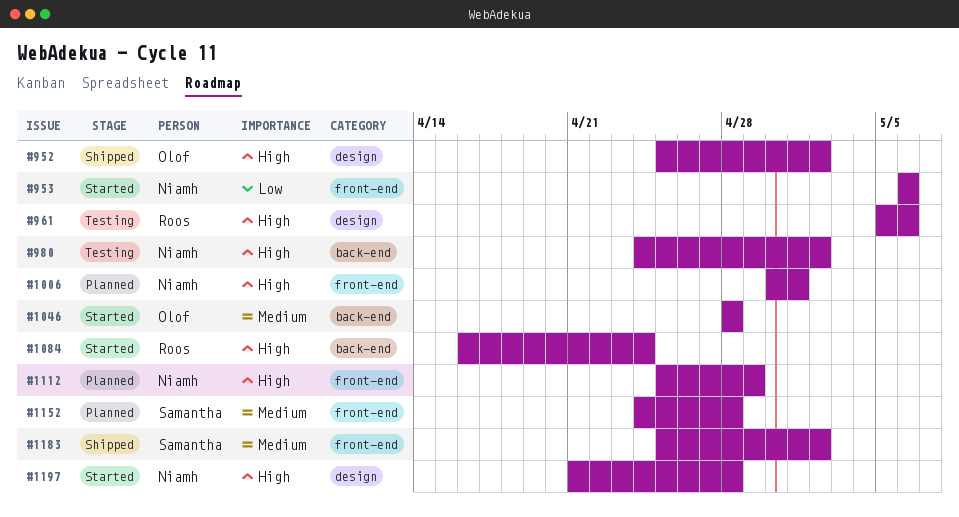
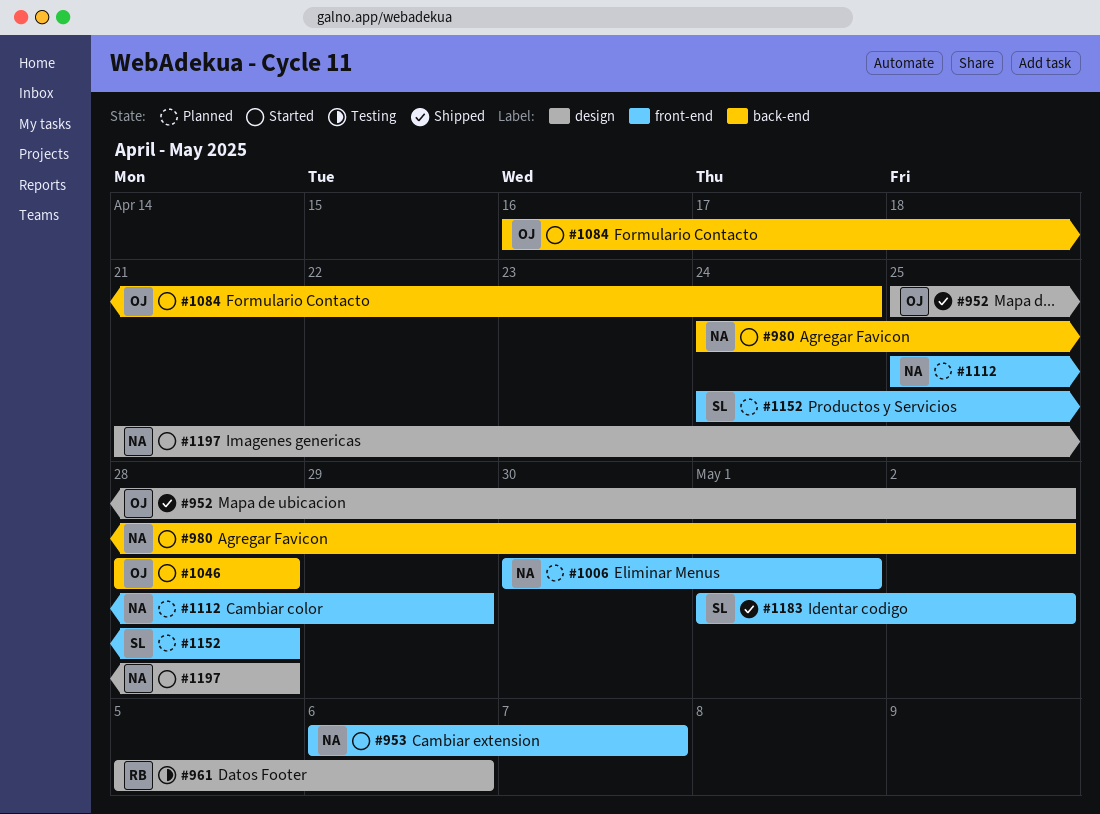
#953, due: May 6 -> May 7
#980, status: Testing -> Started
#1084, owner: Roos -> Olof
#1183, start: Apr 25 -> May 1

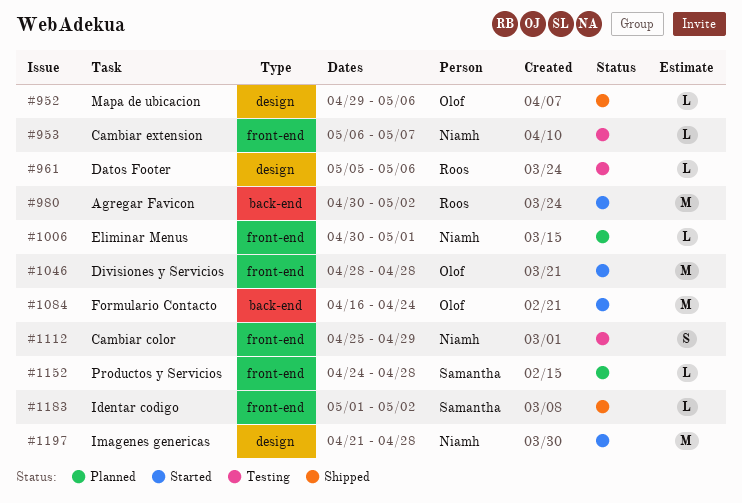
#952, start: Apr 25 -> Apr 29
#952, due: May 2 -> May 6
#953, status: Started -> Testing
#980, owner: Niamh -> Roos
#980, start: Apr 24 -> Apr 30
#1046, label: back-end -> front-end
#1112, status: Planned -> Testing

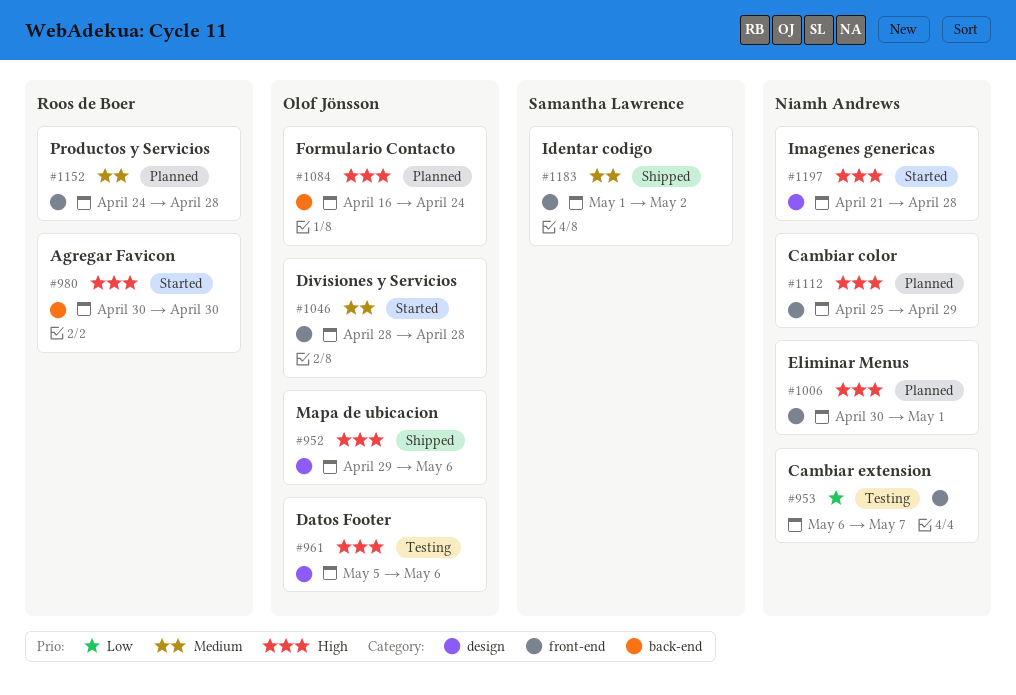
#961, owner: Roos de Boer -> Olof Jönsson
#980, due: May 2 -> Apr 30
#1084, status: Started -> Planned
#1112, status: Testing -> Planned
#1152, owner: Samantha Lawrence -> Roos de Boer

